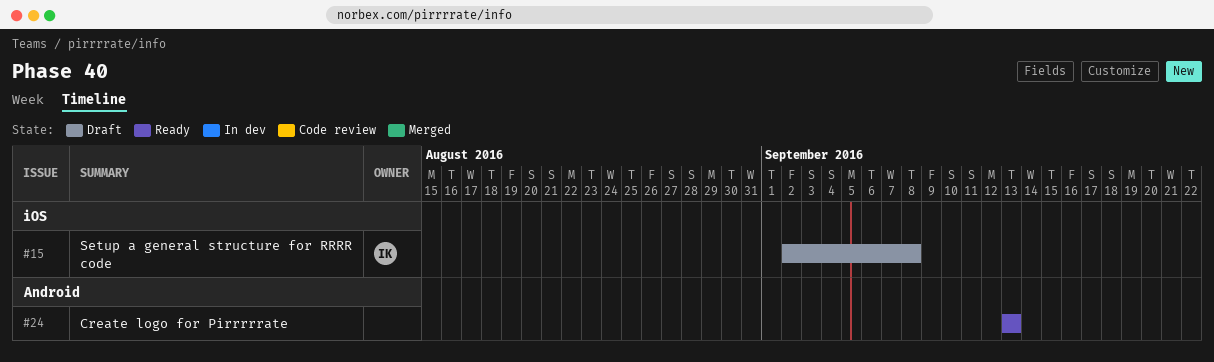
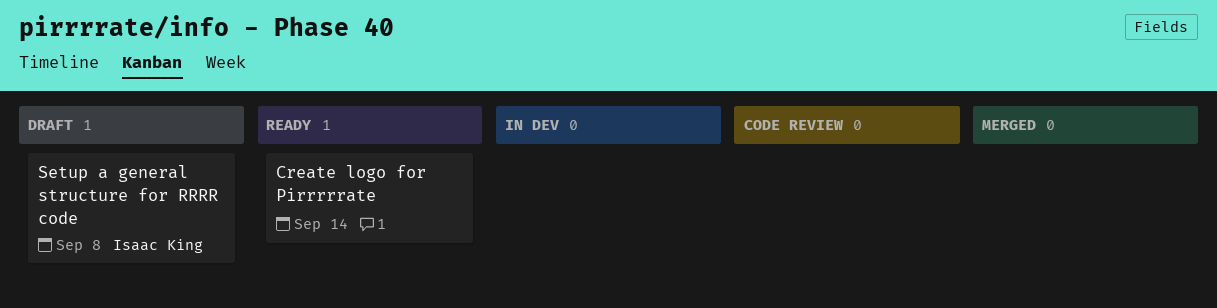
Create logo for Pirrrrrate, due: Sep 13 -> Sep 14

